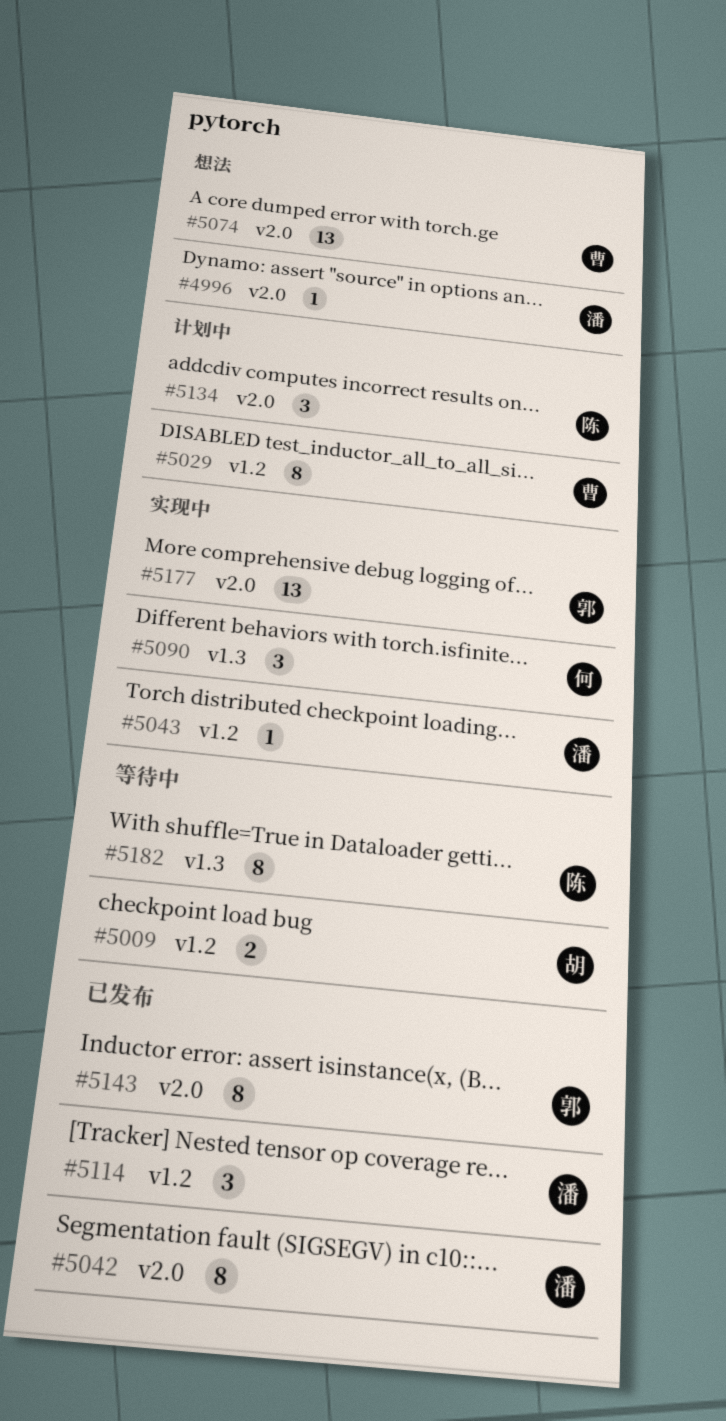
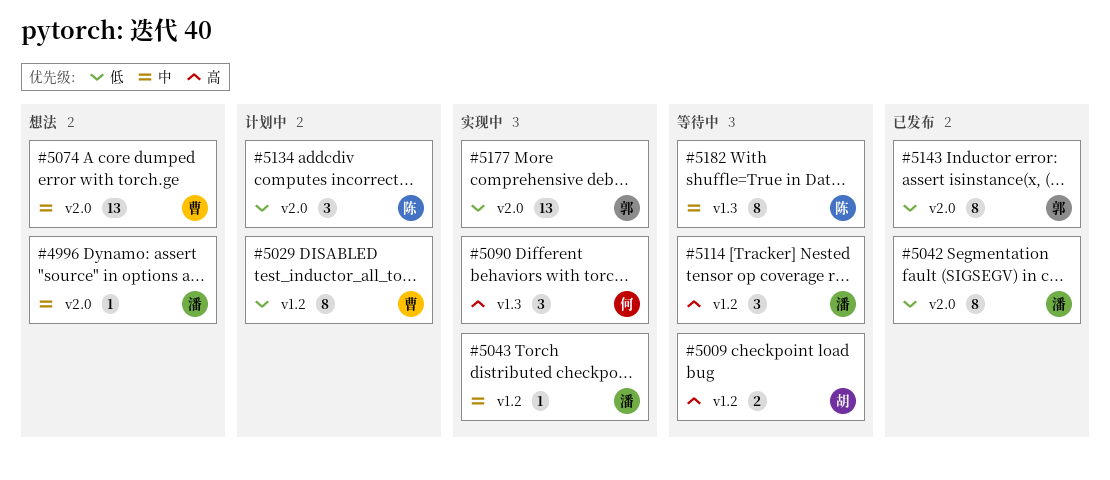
#5114, status: 已发布 -> 等待中

